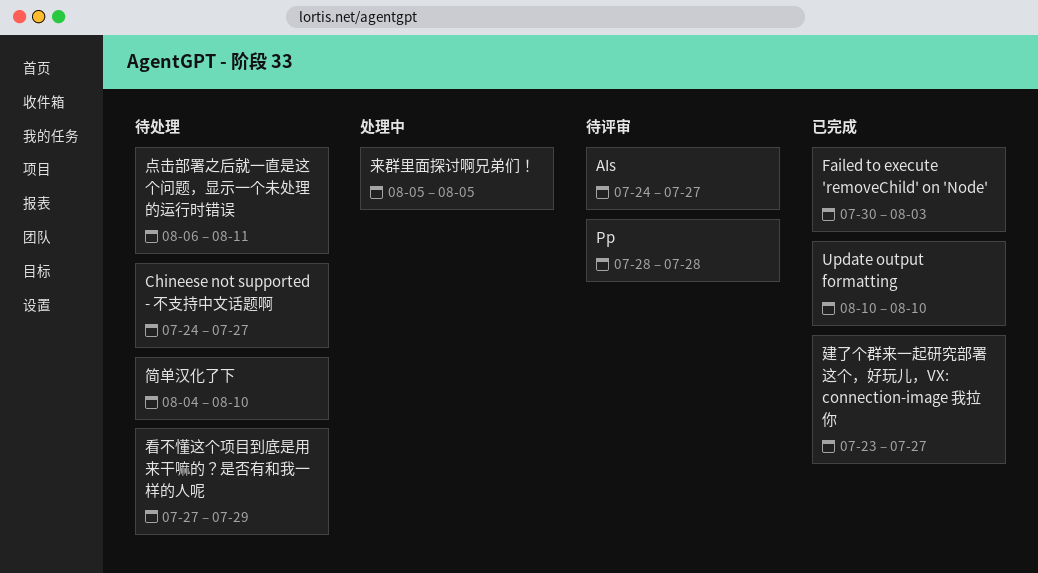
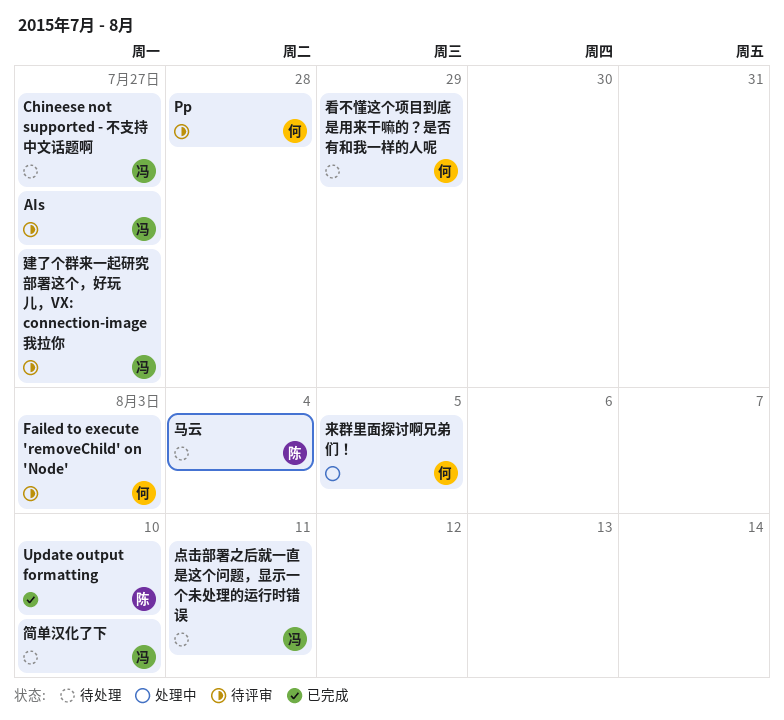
Failed to execute 'removeChild' on 'Node', status: 已完成 -> 待评审
建了个群来一起研究部署这个，好玩儿，VX: connection-image 我拉你, status: 已完成 -> 待评审
马云: none -> present

